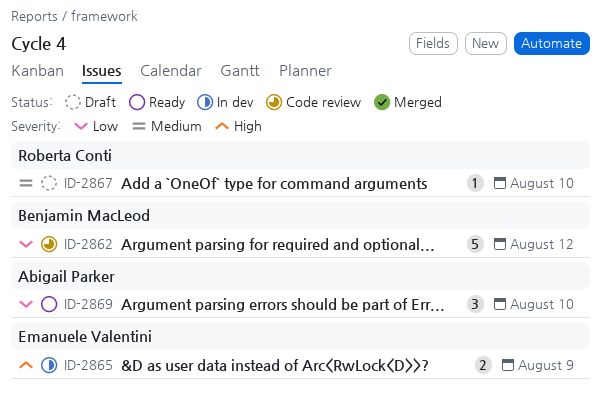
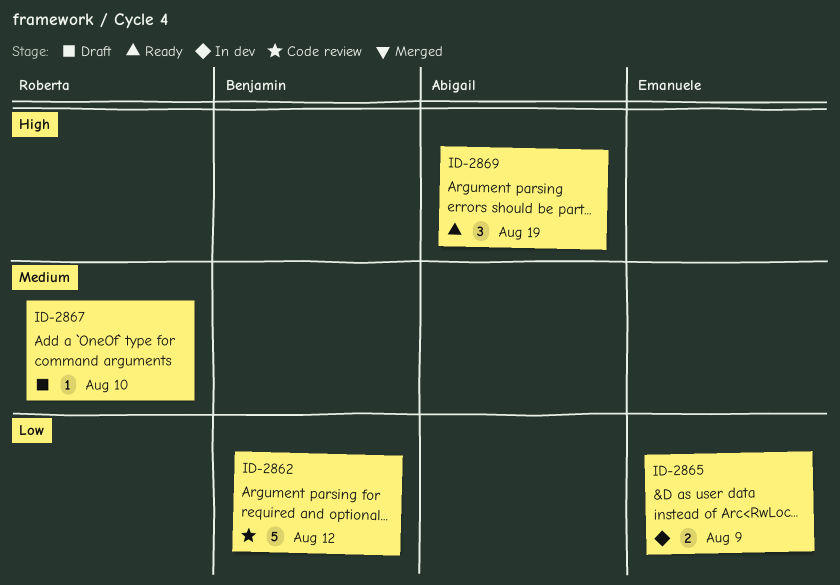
ID-2865, priority: High -> Low
ID-2869, priority: Low -> High
ID-2869, due: Aug 10 -> Aug 19

